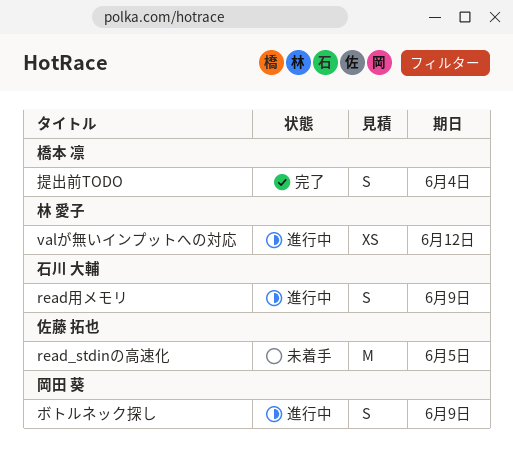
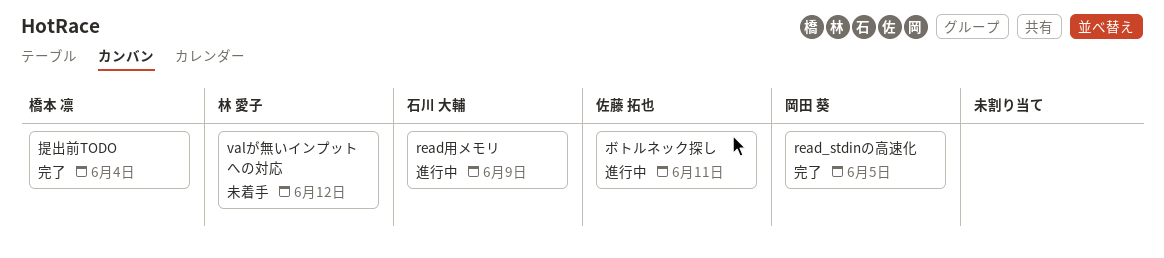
read_stdinの高速化, status: 未着手 -> 完了
read_stdinの高速化, owner: 佐藤 拓也 -> 岡田 葵
valが無いインプットへの対応, status: 進行中 -> 未着手
ボトルネック探し, owner: 岡田 葵 -> 佐藤 拓也
ボトルネック探し, due: Jun 9 -> Jun 11

